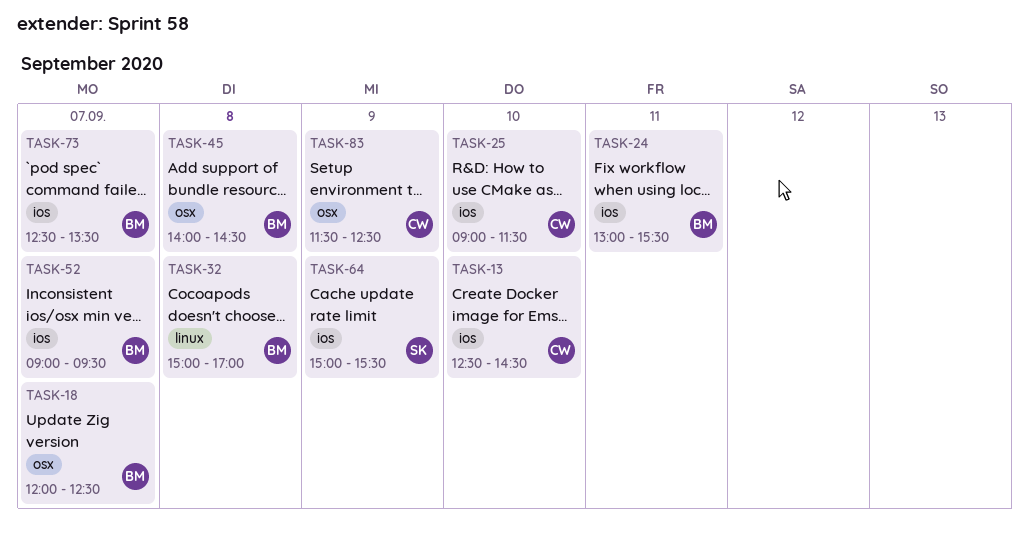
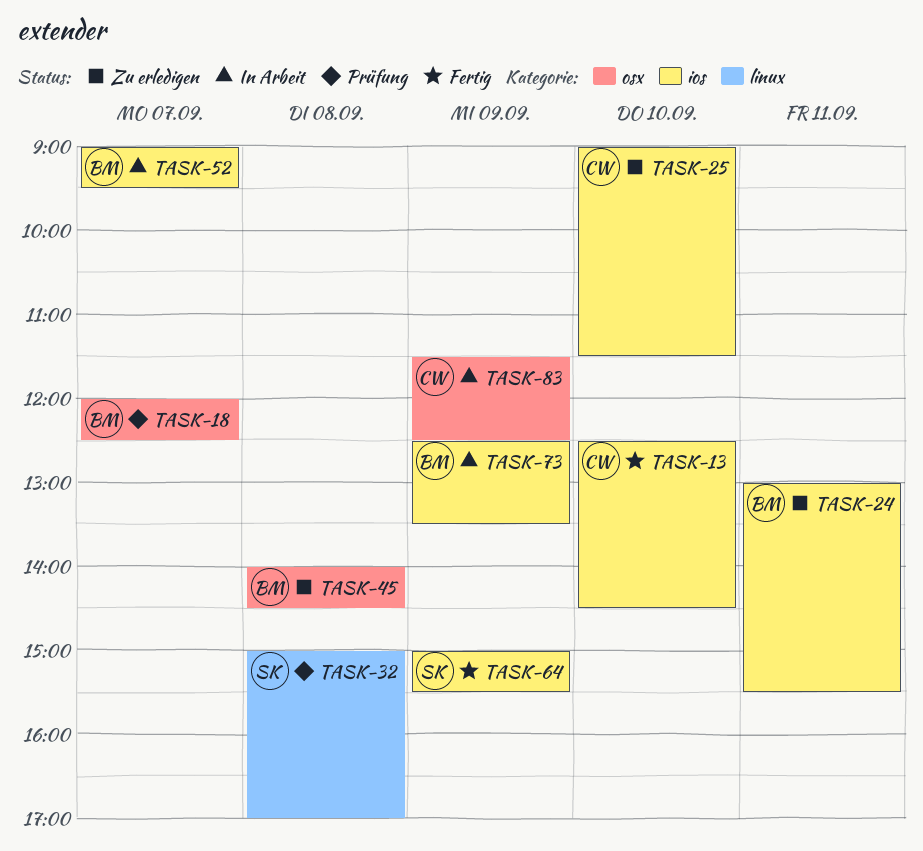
TASK-32, owner: BM -> SK
TASK-73, day: Sep 7 -> Sep 9

